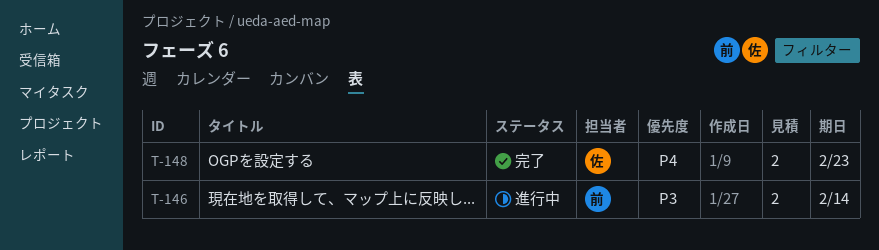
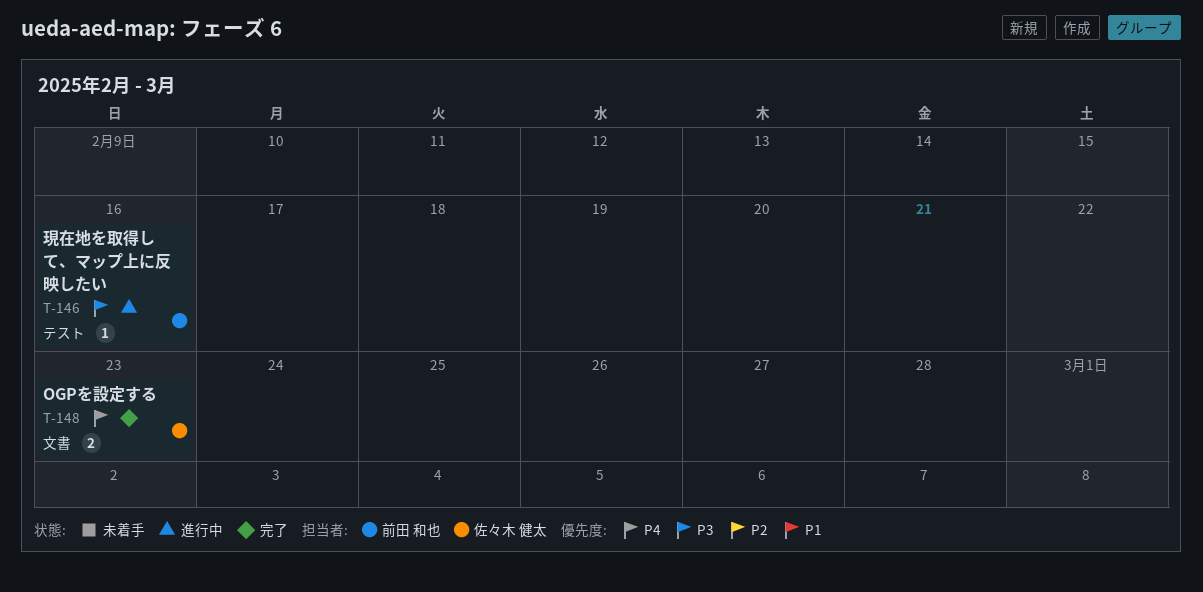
T-146, estimate: 2 -> 1
T-146, due: Feb 14 -> Feb 16

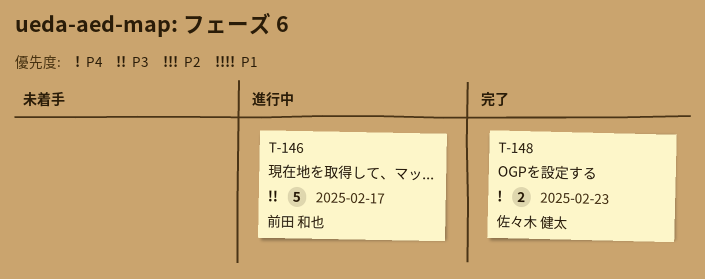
T-146, estimate: 1 -> 5
T-146, due: Feb 16 -> Feb 17

